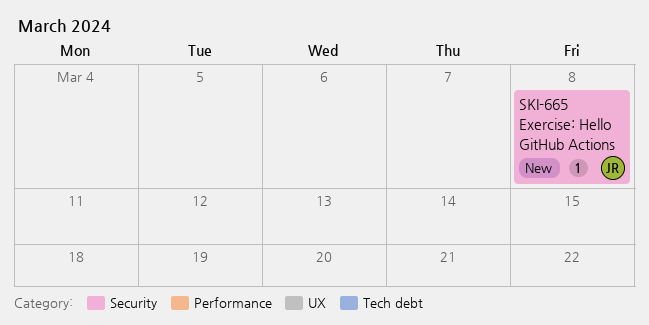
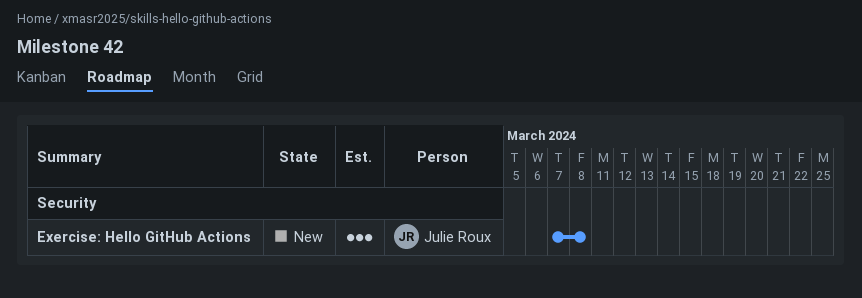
Exercise: Hello GitHub Actions, estimate: 1 -> 3

